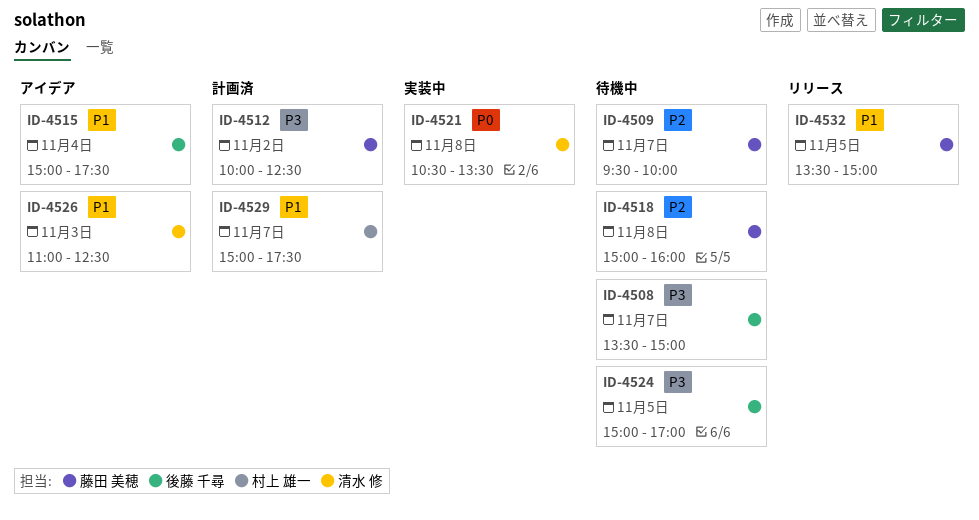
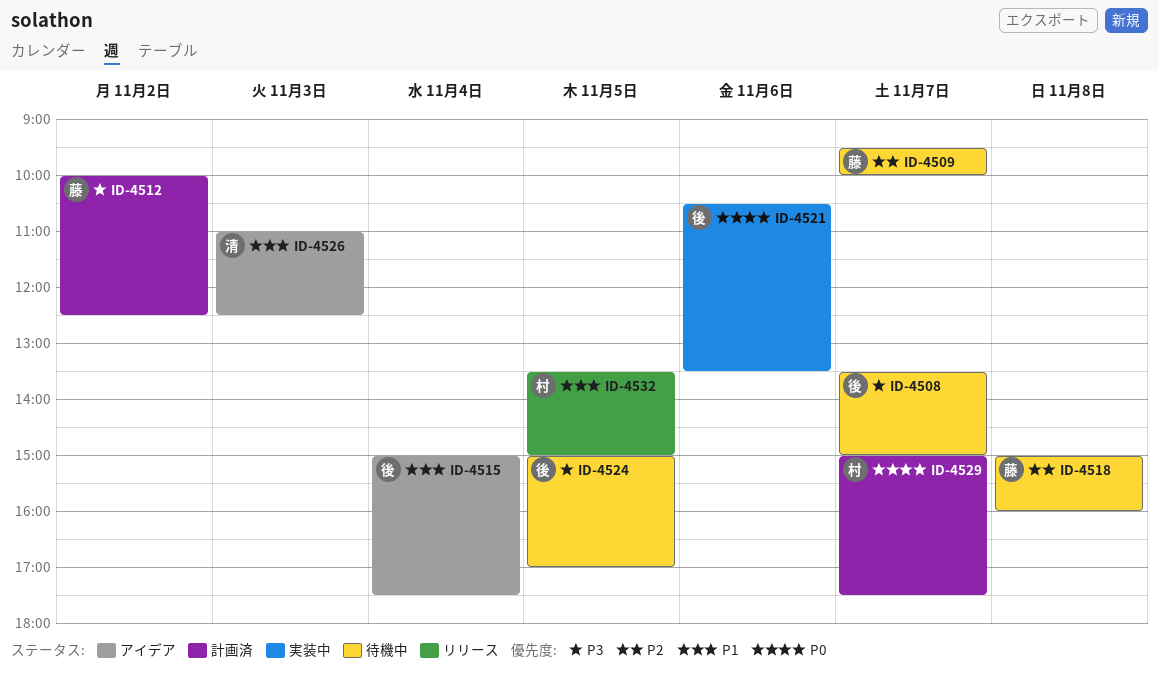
ID-4521, owner: 清水 修 -> 後藤 千尋
ID-4521, day: Nov 8 -> Nov 6
ID-4529, priority: P1 -> P0
ID-4532, owner: 藤田 美穂 -> 村上 雄一

